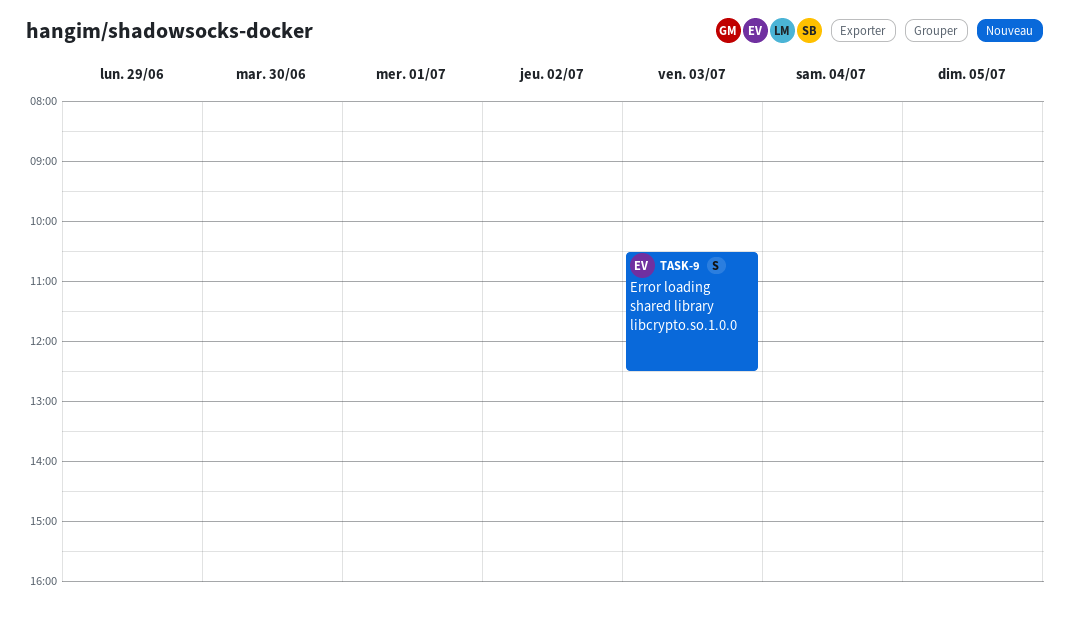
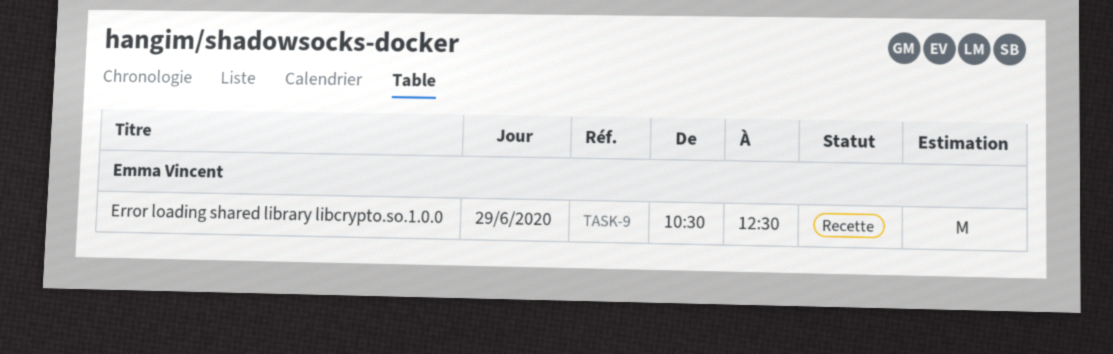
TASK-9, estimate: S -> M
TASK-9, day: Jul 3 -> Jun 29

